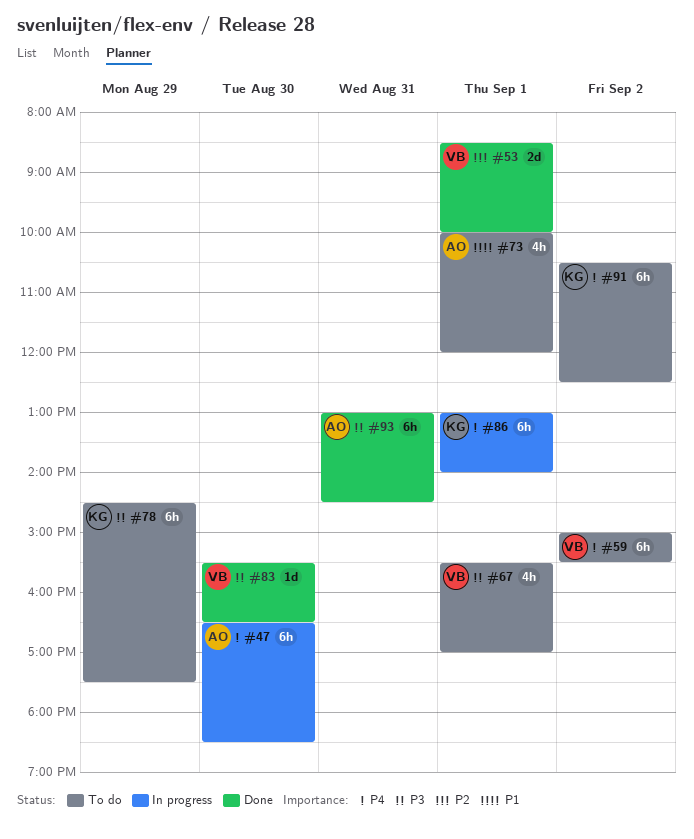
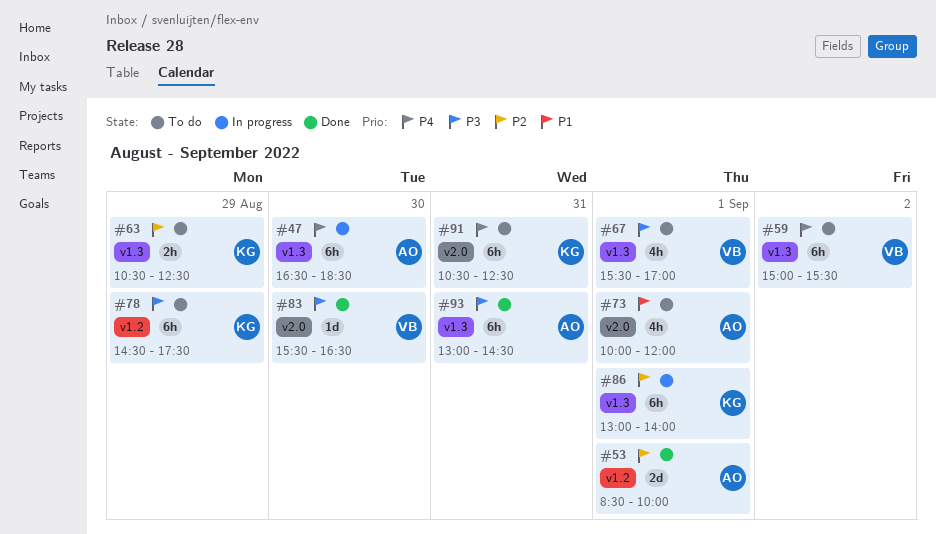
#53, owner: VB -> AO
#63: none -> present
#86, priority: P4 -> P2
#91, day: Sep 2 -> Aug 31

